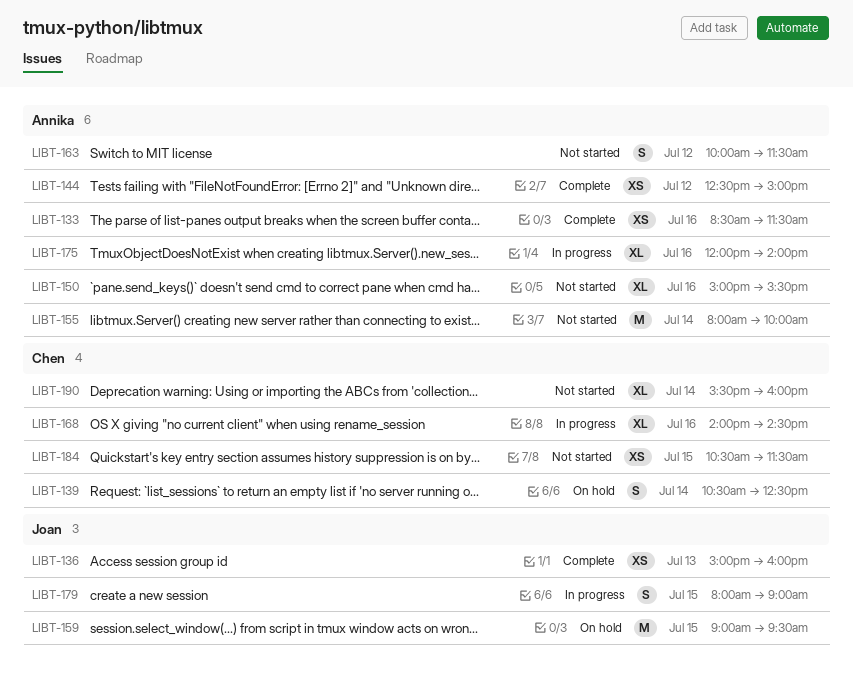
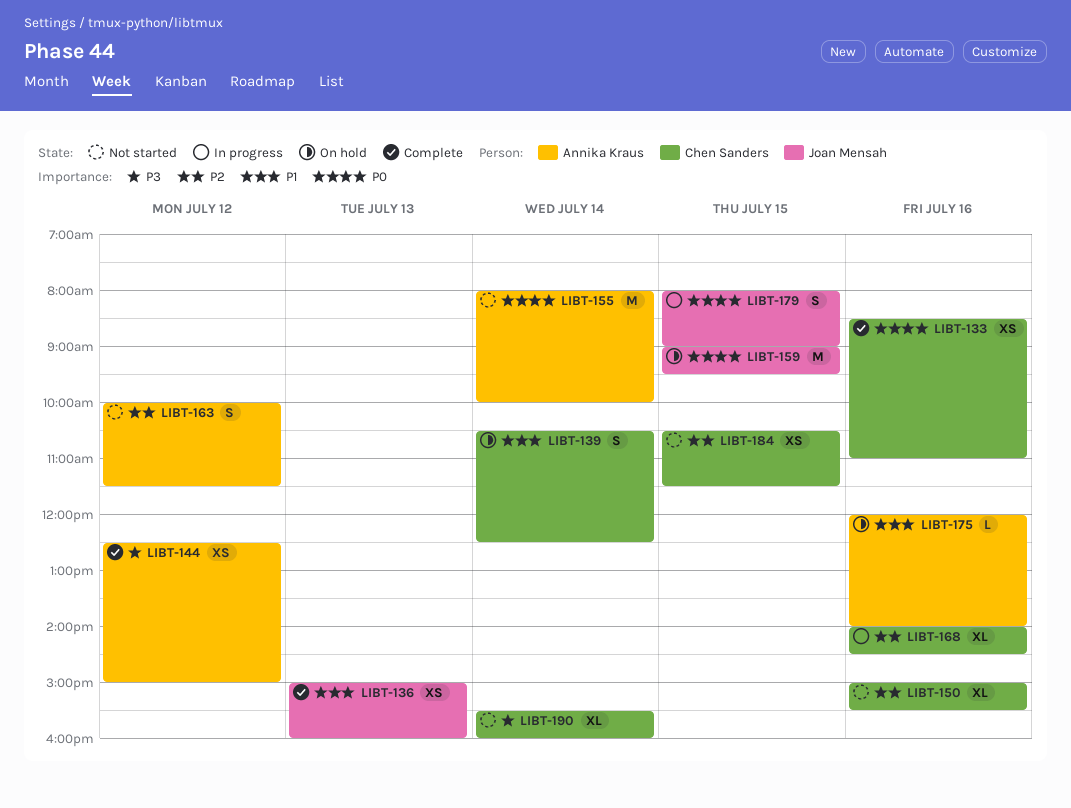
LIBT-133, owner: Annika Kraus -> Chen Sanders
LIBT-133, ends: 11:30 -> 11:00
LIBT-150, owner: Annika Kraus -> Chen Sanders
LIBT-175, status: In progress -> On hold
LIBT-175, estimate: XL -> L

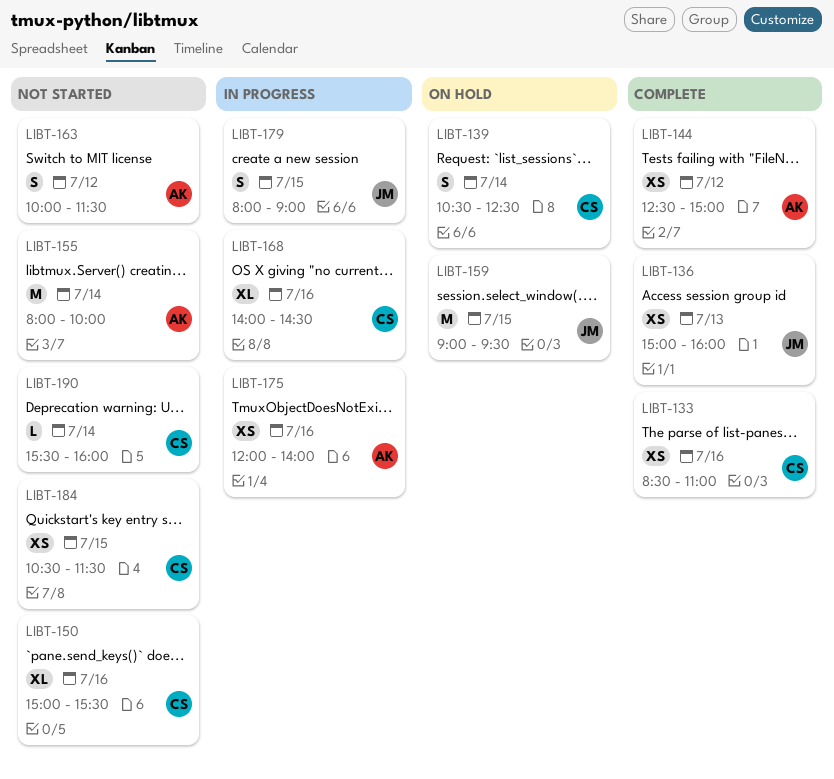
LIBT-175, status: On hold -> In progress
LIBT-175, estimate: L -> XS
LIBT-190, estimate: XL -> L

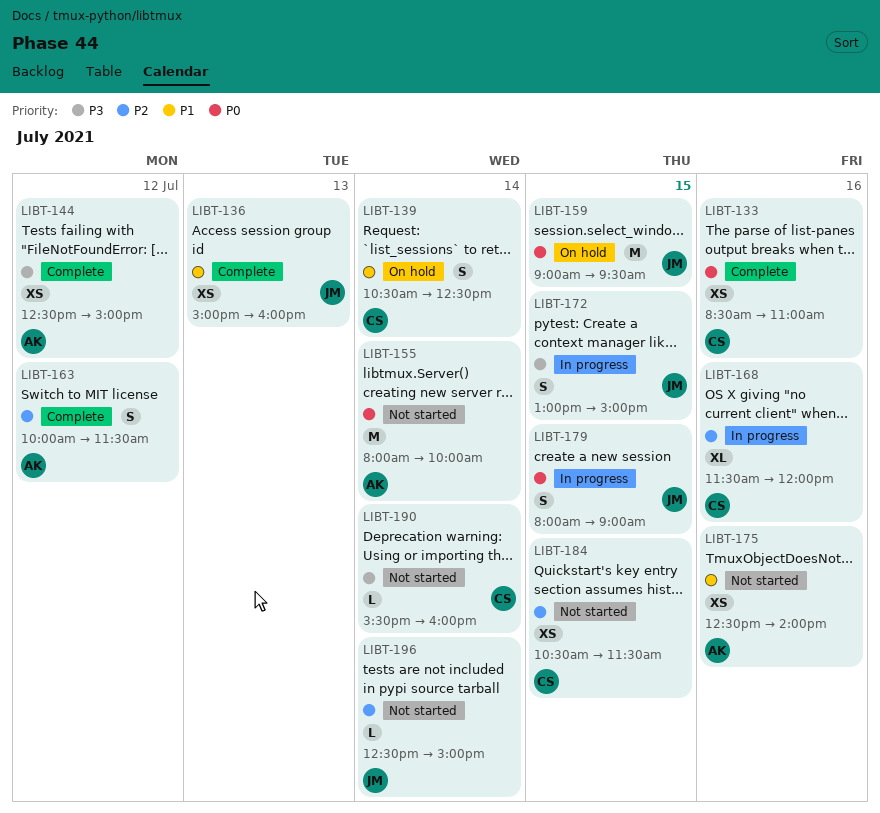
LIBT-150: present -> none
LIBT-163, status: Not started -> Complete
LIBT-168, begins: 14:00 -> 11:30
LIBT-168, ends: 14:30 -> 12:00
LIBT-172: none -> present
LIBT-175, status: In progress -> Not started
LIBT-175, begins: 12:00 -> 12:30
LIBT-196: none -> present

